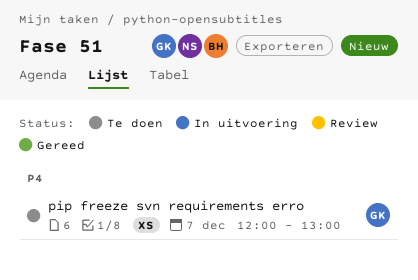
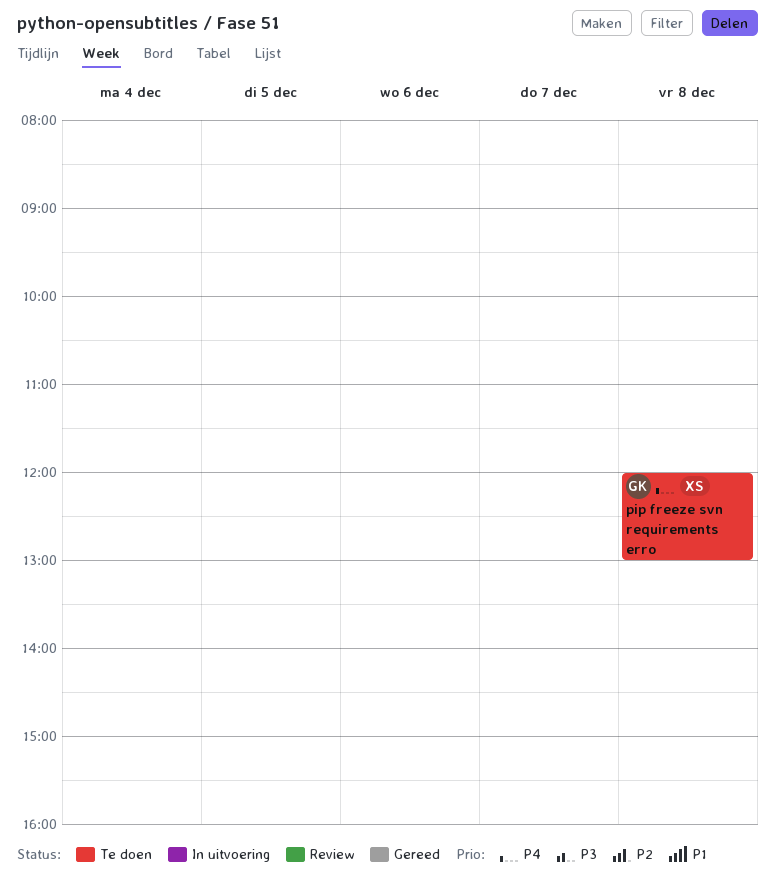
pip freeze svn requirements erro, day: Dec 7 -> Dec 8

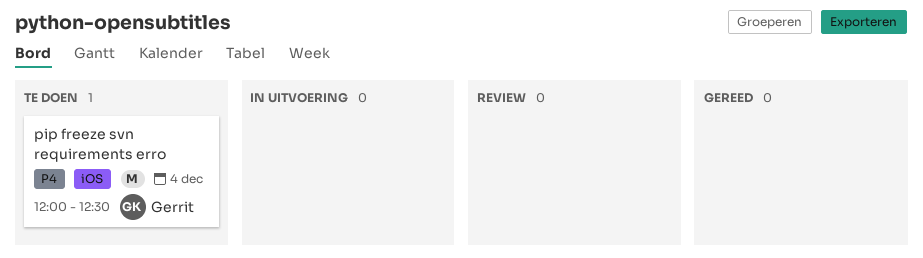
pip freeze svn requirements erro, estimate: XS -> M
pip freeze svn requirements erro, day: Dec 8 -> Dec 4
pip freeze svn requirements erro, ends: 13:00 -> 12:30

